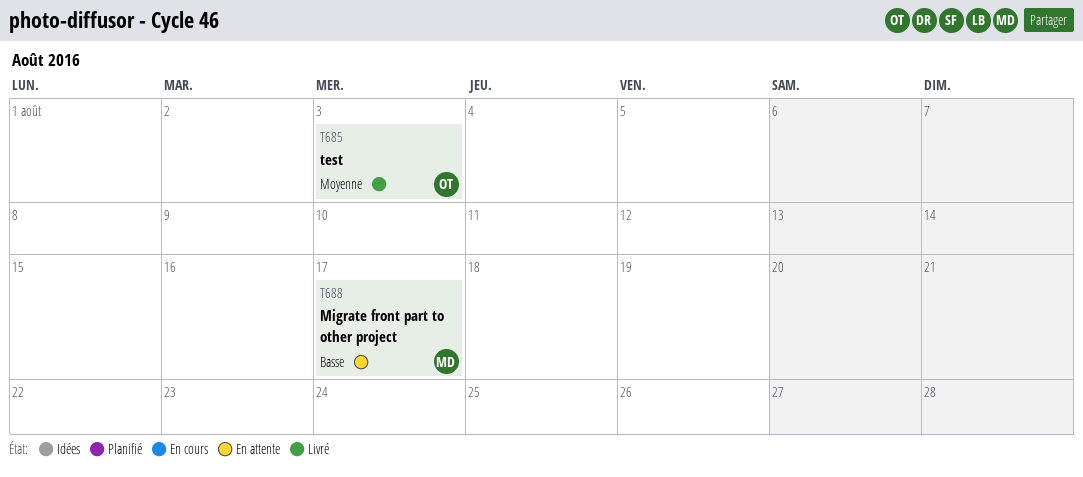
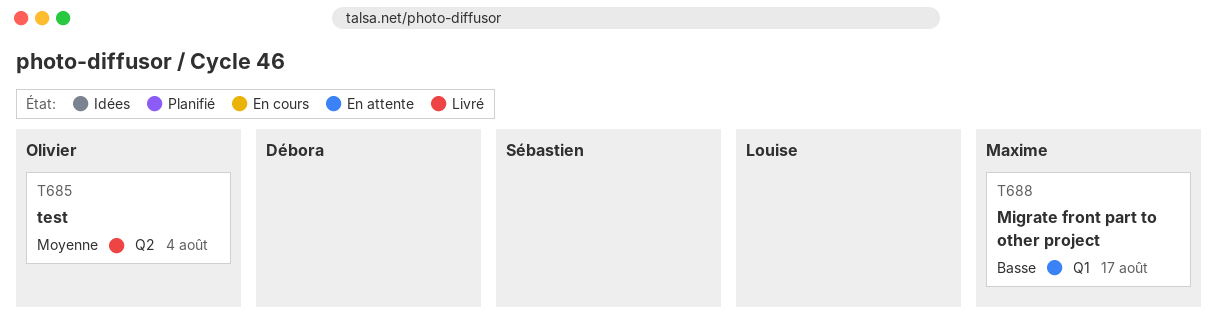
T685, due: Aug 3 -> Aug 4

